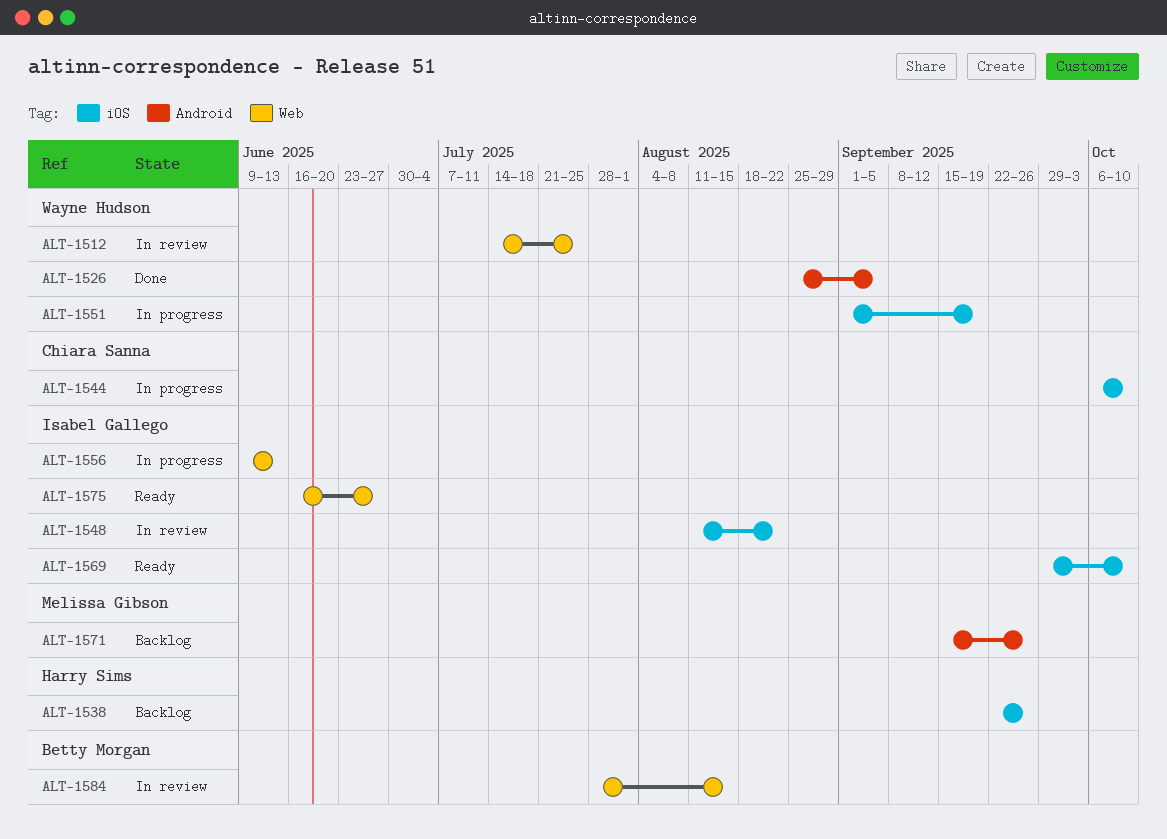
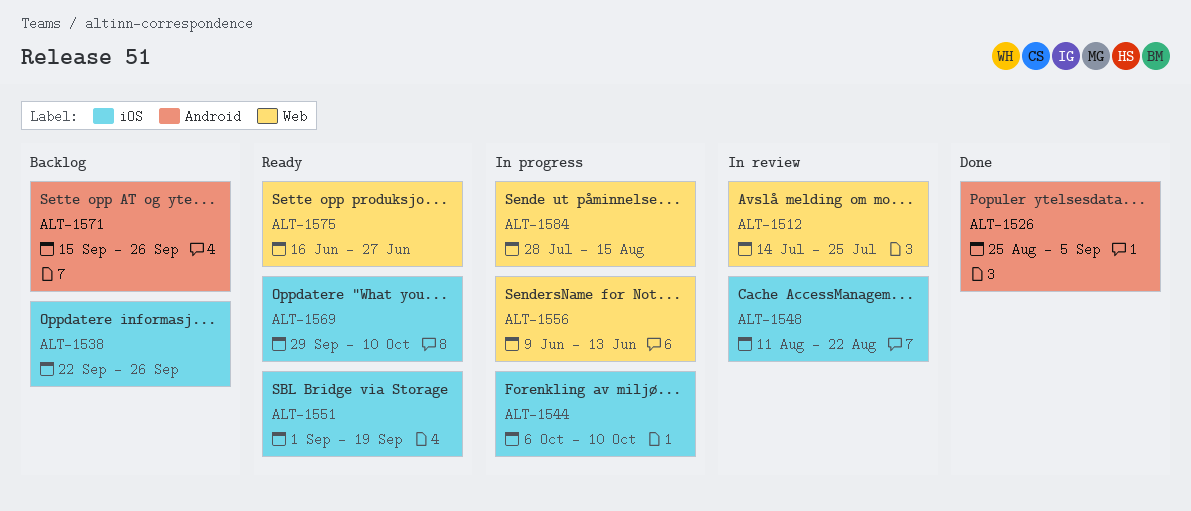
ALT-1551, status: In progress -> Ready
ALT-1584, status: In review -> In progress

